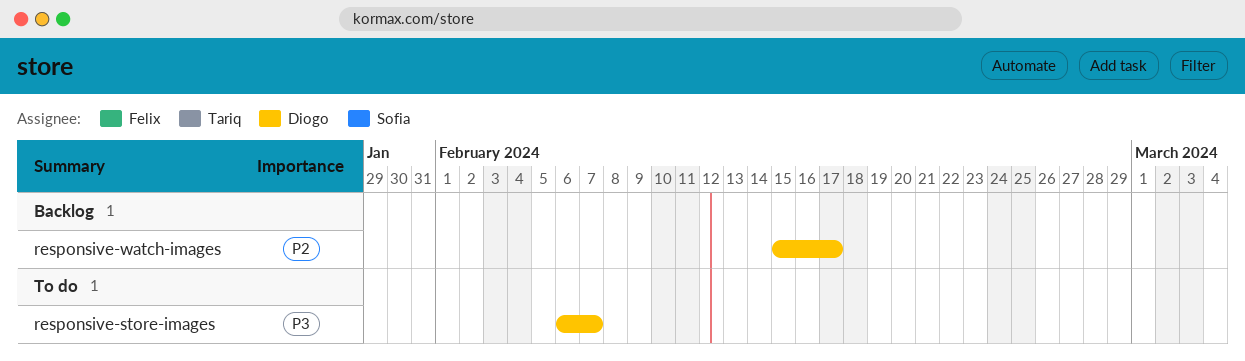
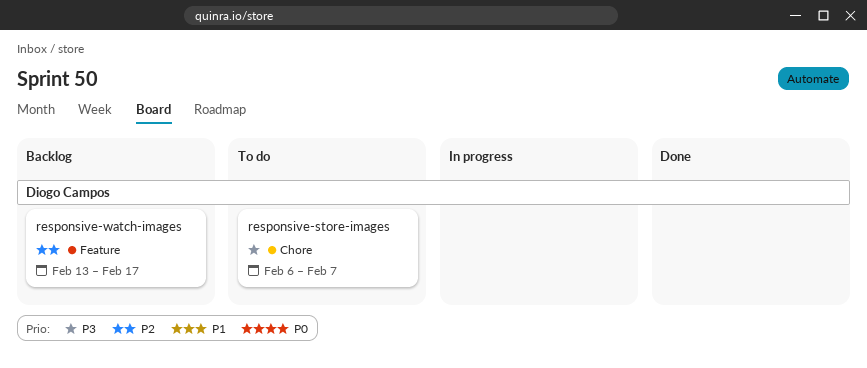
responsive-watch-images, start: Feb 15 -> Feb 13

